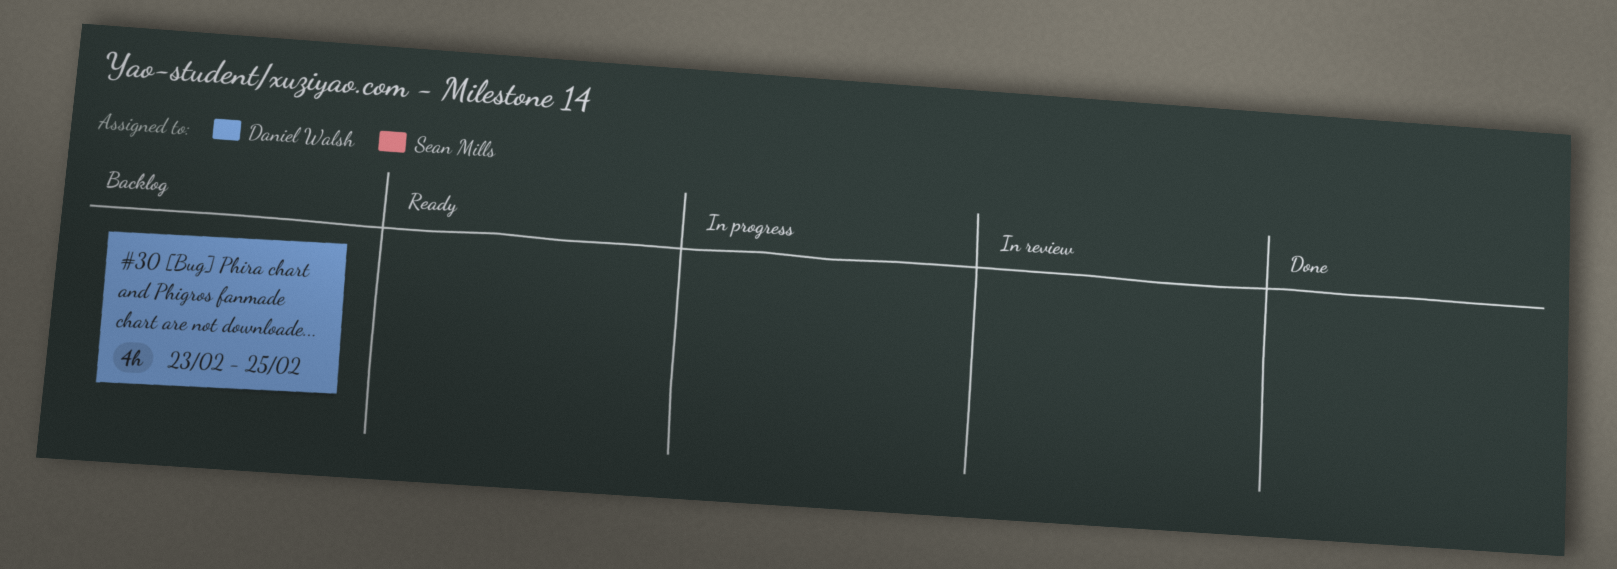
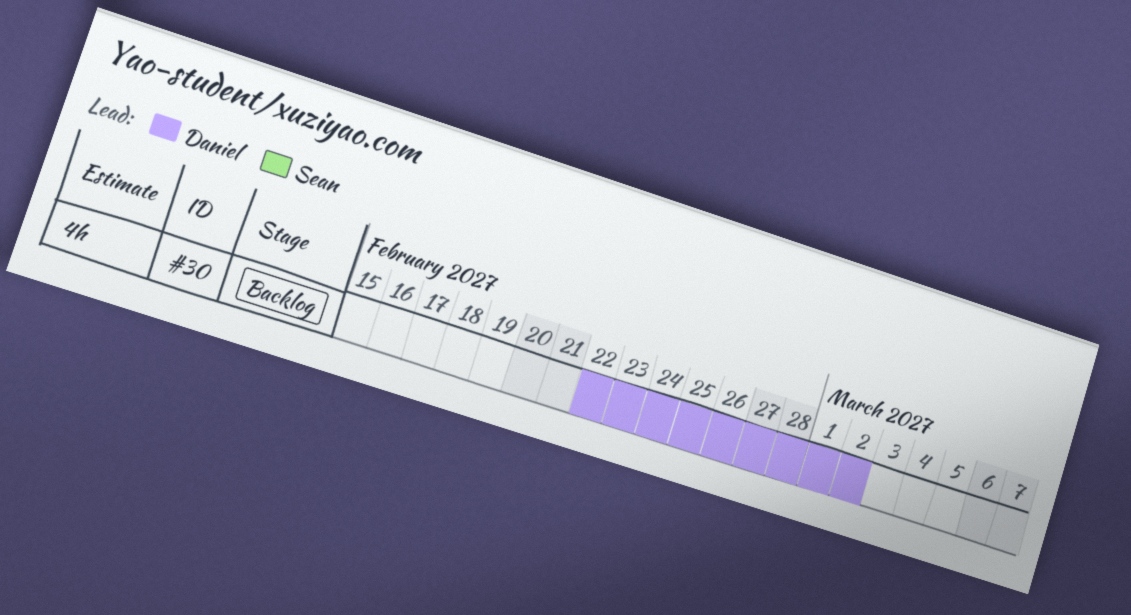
#30, start: Feb 23 -> Feb 22
#30, due: Feb 25 -> Mar 2

